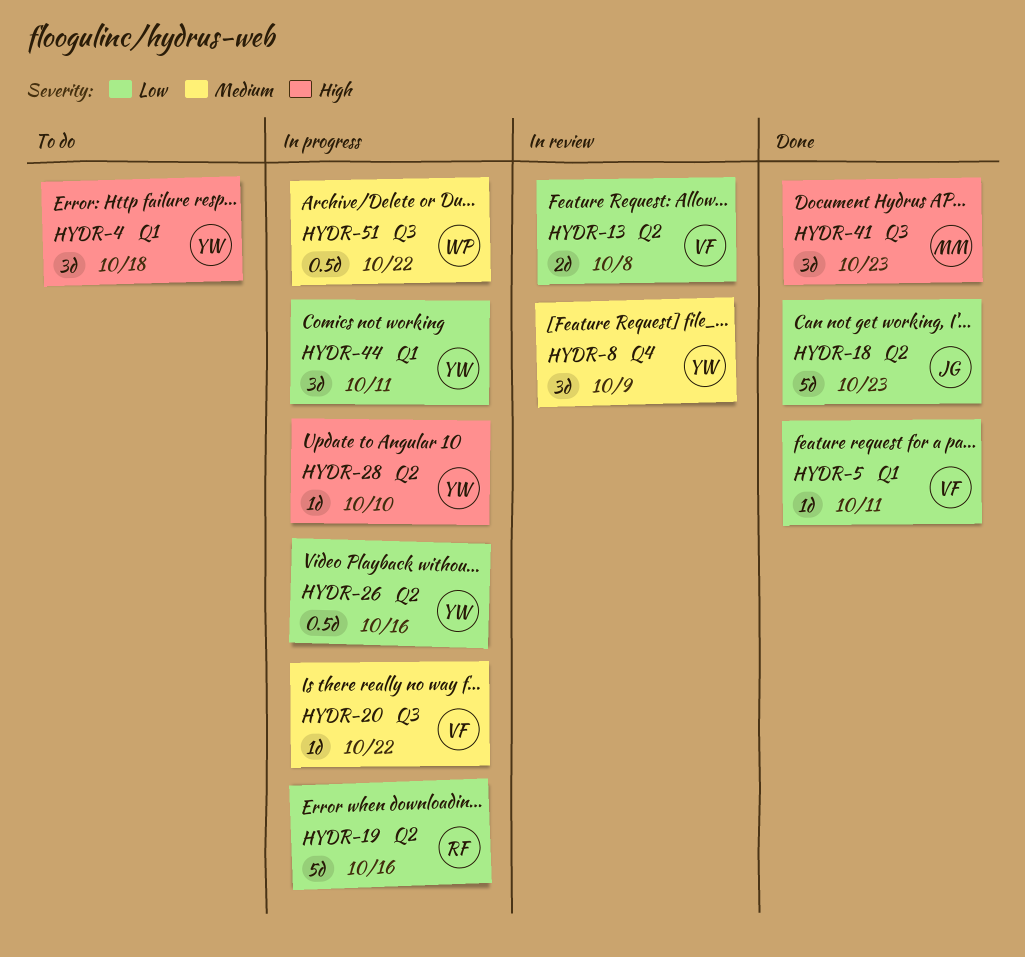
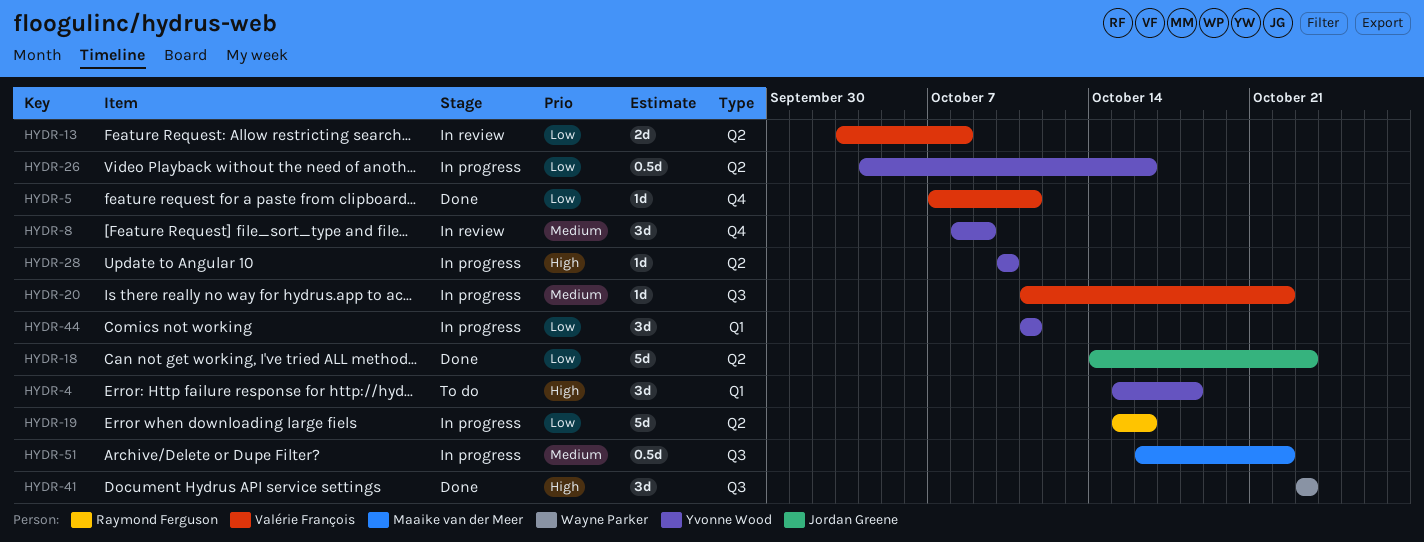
HYDR-5, label: Q1 -> Q4
HYDR-41, owner: Maaike van der Meer -> Wayne Parker
HYDR-51, owner: Wayne Parker -> Maaike van der Meer

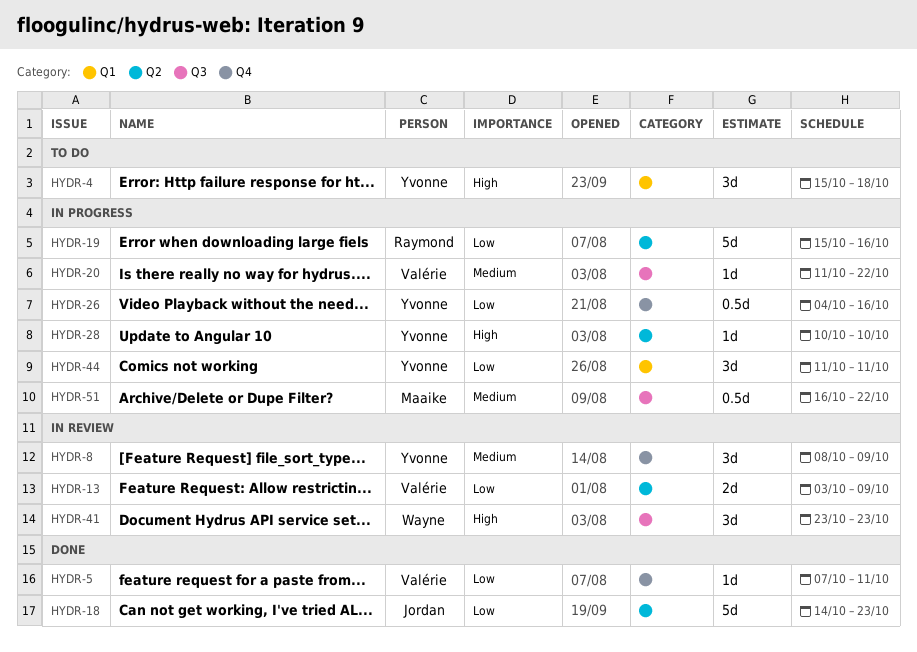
HYDR-13, due: Oct 8 -> Oct 9
HYDR-26, label: Q2 -> Q4
HYDR-41, status: Done -> In review

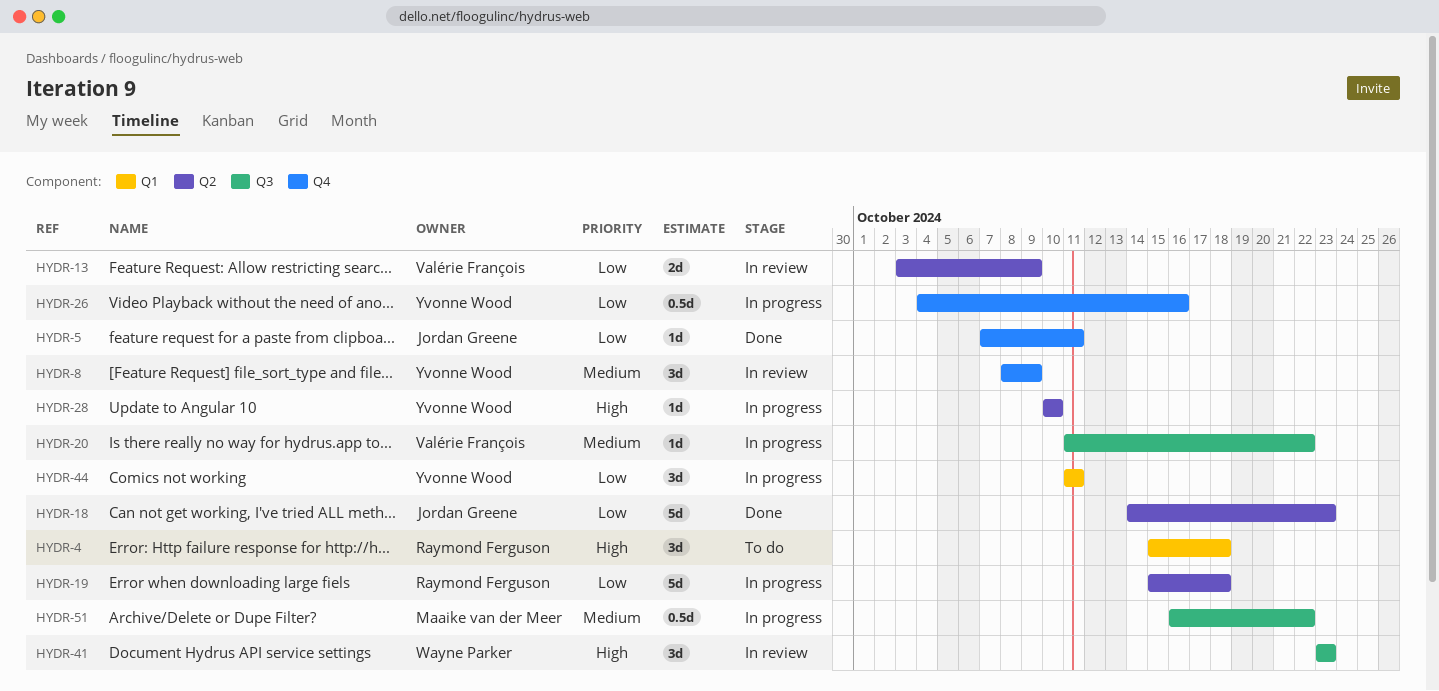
HYDR-4, owner: Yvonne Wood -> Raymond Ferguson
HYDR-5, owner: Valérie François -> Jordan Greene
HYDR-19, due: Oct 16 -> Oct 18

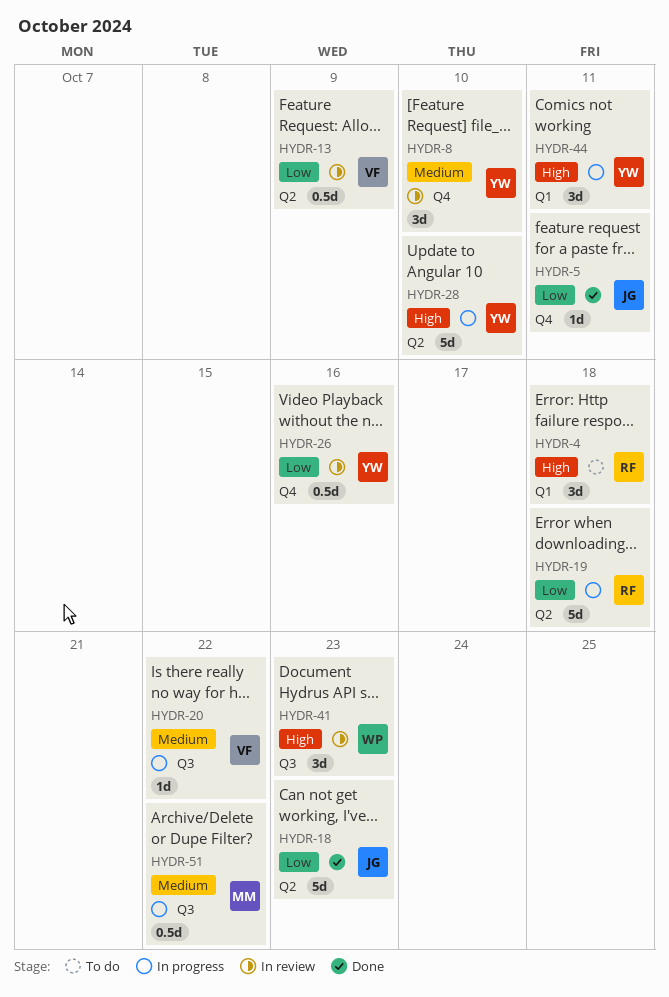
HYDR-8, due: Oct 9 -> Oct 10
HYDR-13, estimate: 2d -> 0.5d
HYDR-26, status: In progress -> In review
HYDR-28, estimate: 1d -> 5d
HYDR-44, priority: Low -> High

